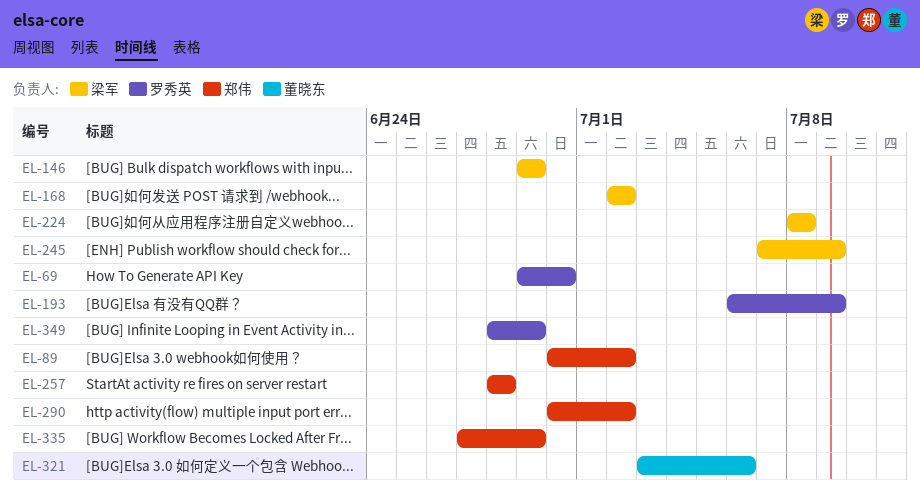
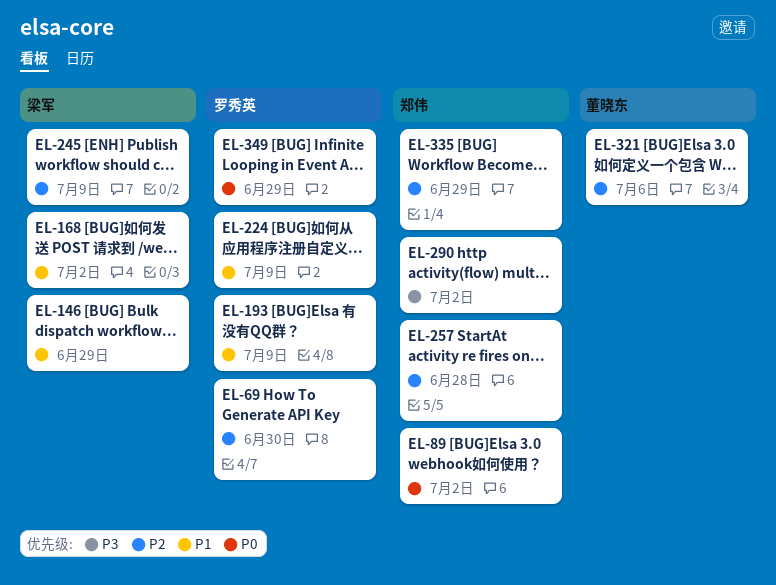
EL-224, owner: 梁军 -> 罗秀英
EL-224, due: Jul 8 -> Jul 9

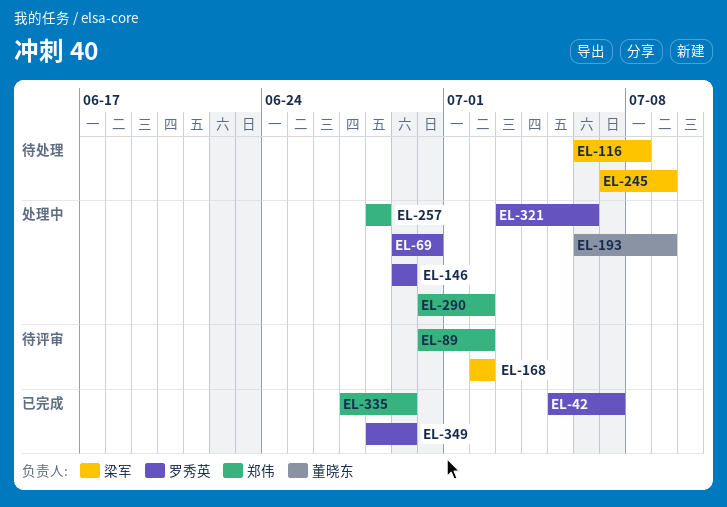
EL-42: none -> present
EL-116: none -> present
EL-146, owner: 梁军 -> 罗秀英
EL-193, owner: 罗秀英 -> 董晓东
EL-224: present -> none
EL-321, owner: 董晓东 -> 罗秀英

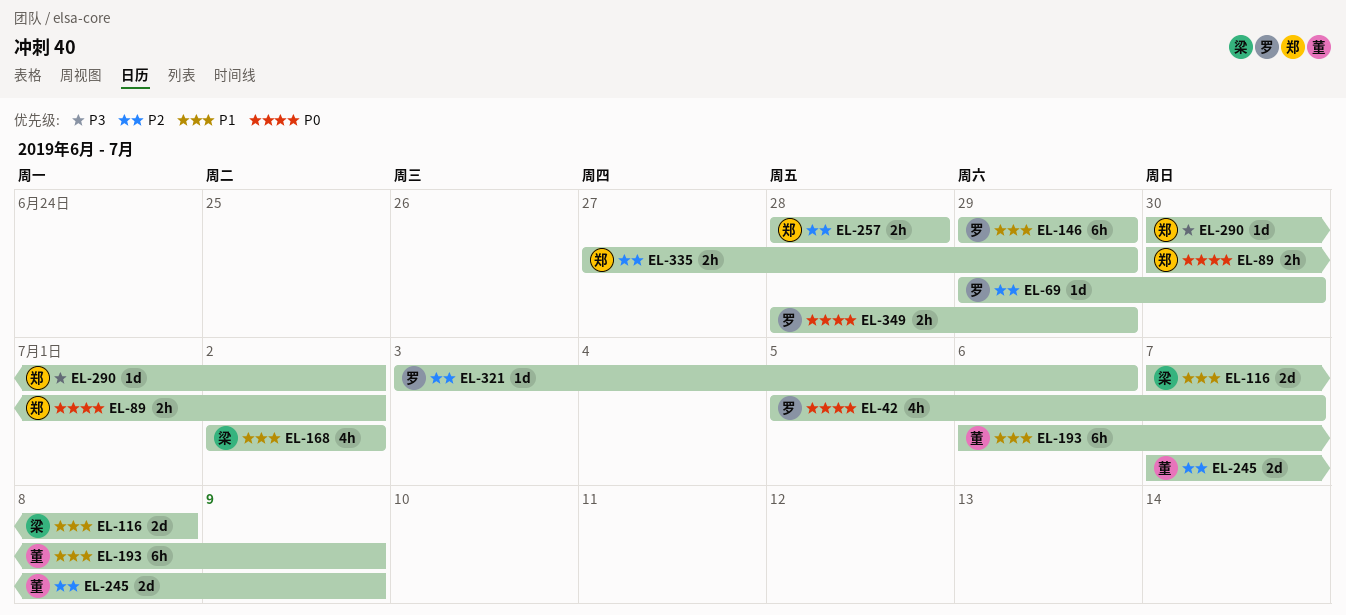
EL-116, start: Jul 6 -> Jul 7
EL-245, owner: 梁军 -> 董晓东

